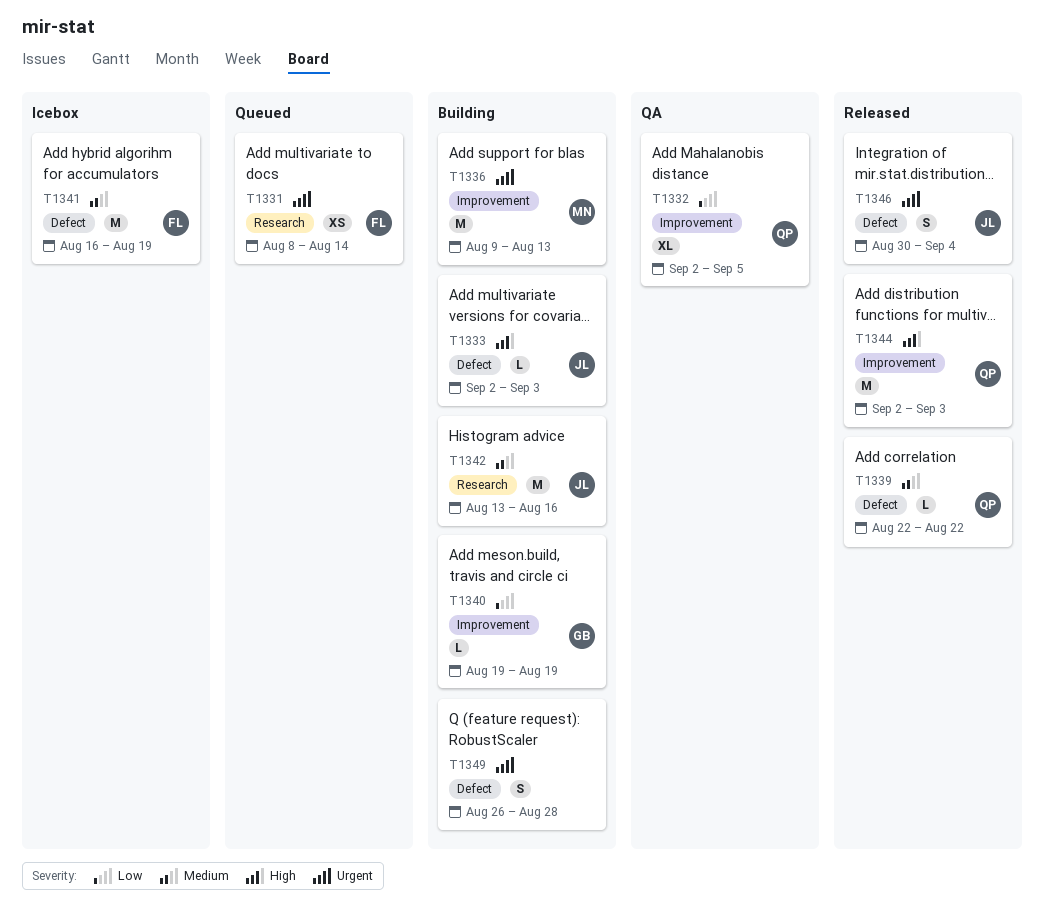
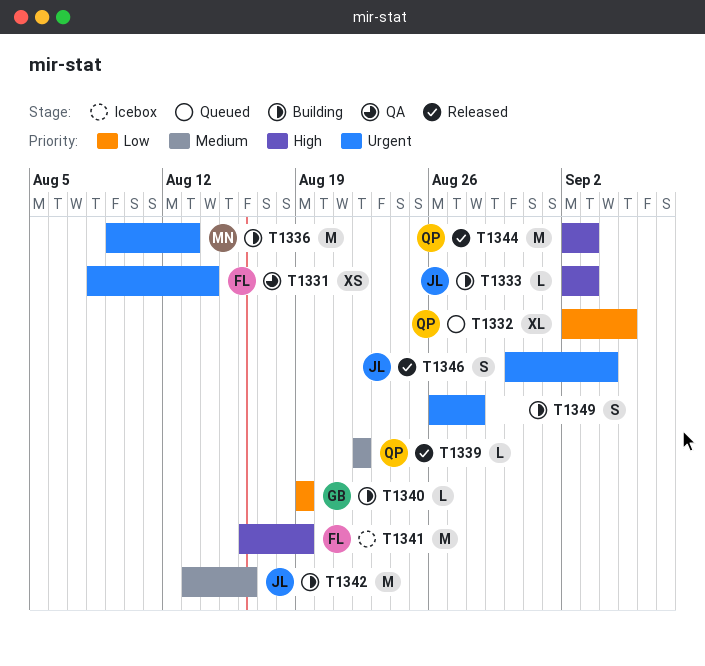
T1331, status: Queued -> QA
T1332, status: QA -> Queued
T1341, priority: Medium -> High

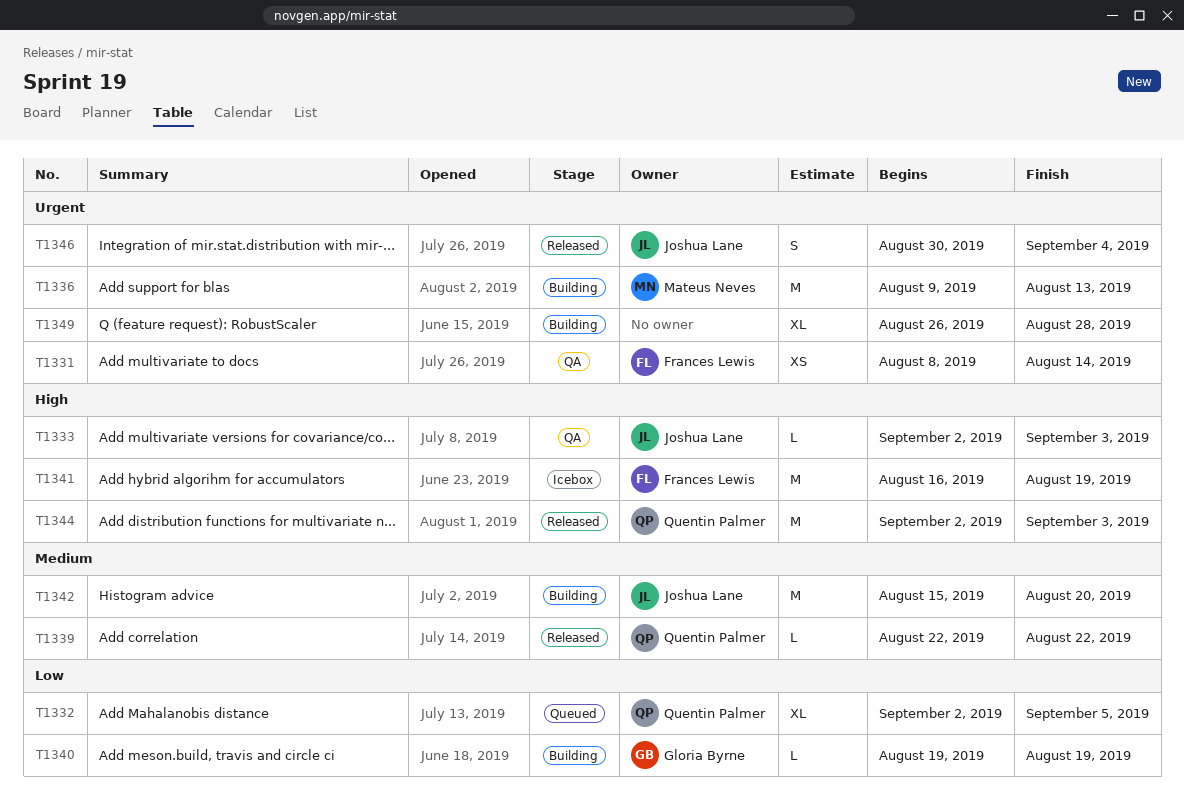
T1333, status: Building -> QA
T1342, start: Aug 13 -> Aug 15
T1342, due: Aug 16 -> Aug 20
T1349, estimate: S -> XL

